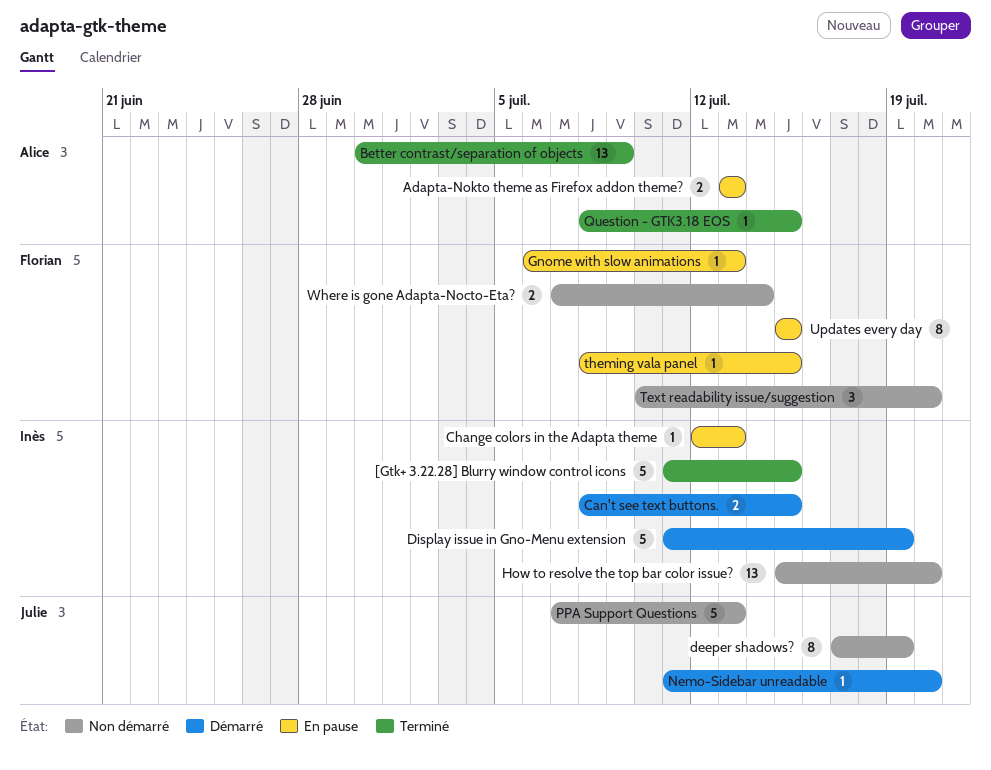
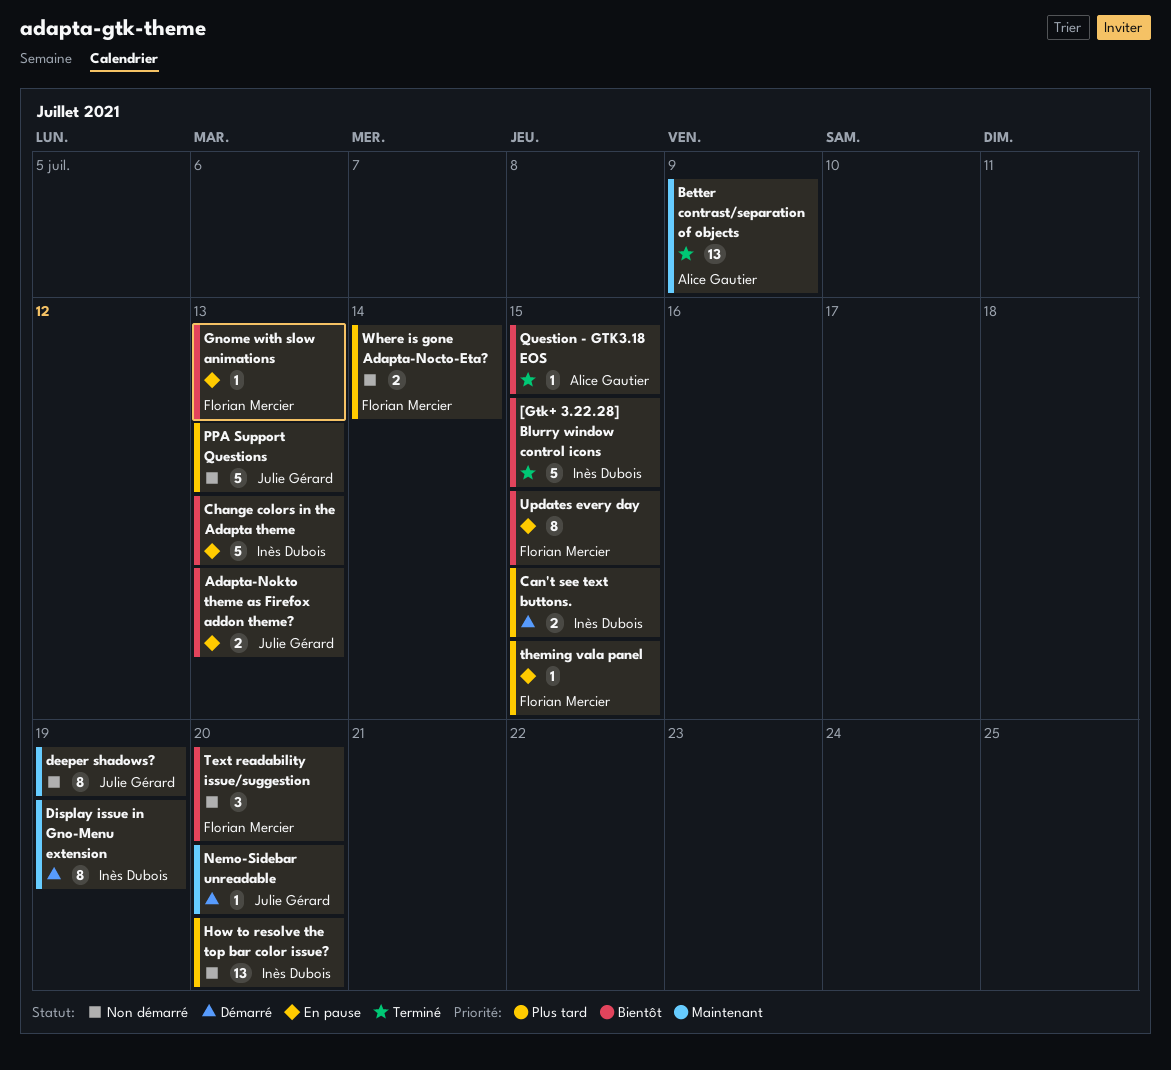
Adapta-Nokto theme as Firefox addon theme?, owner: Alice Gautier -> Julie Gérard
Change colors in the Adapta theme, estimate: 1 -> 5
Display issue in Gno-Menu extension, estimate: 5 -> 8

